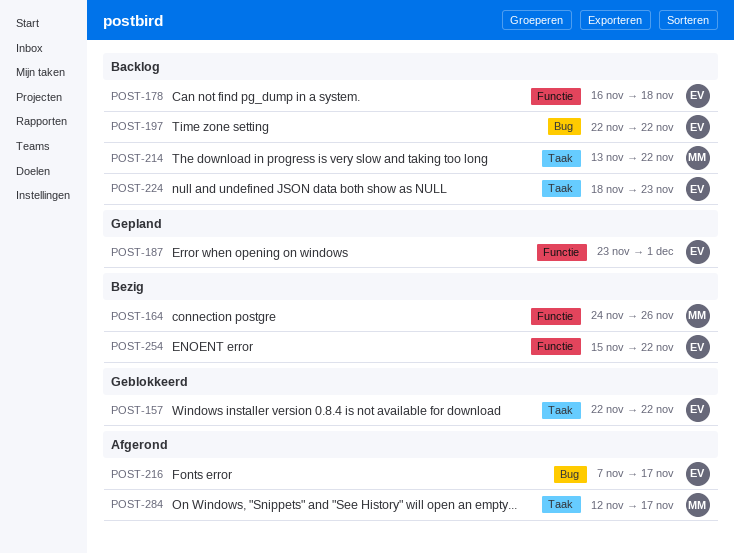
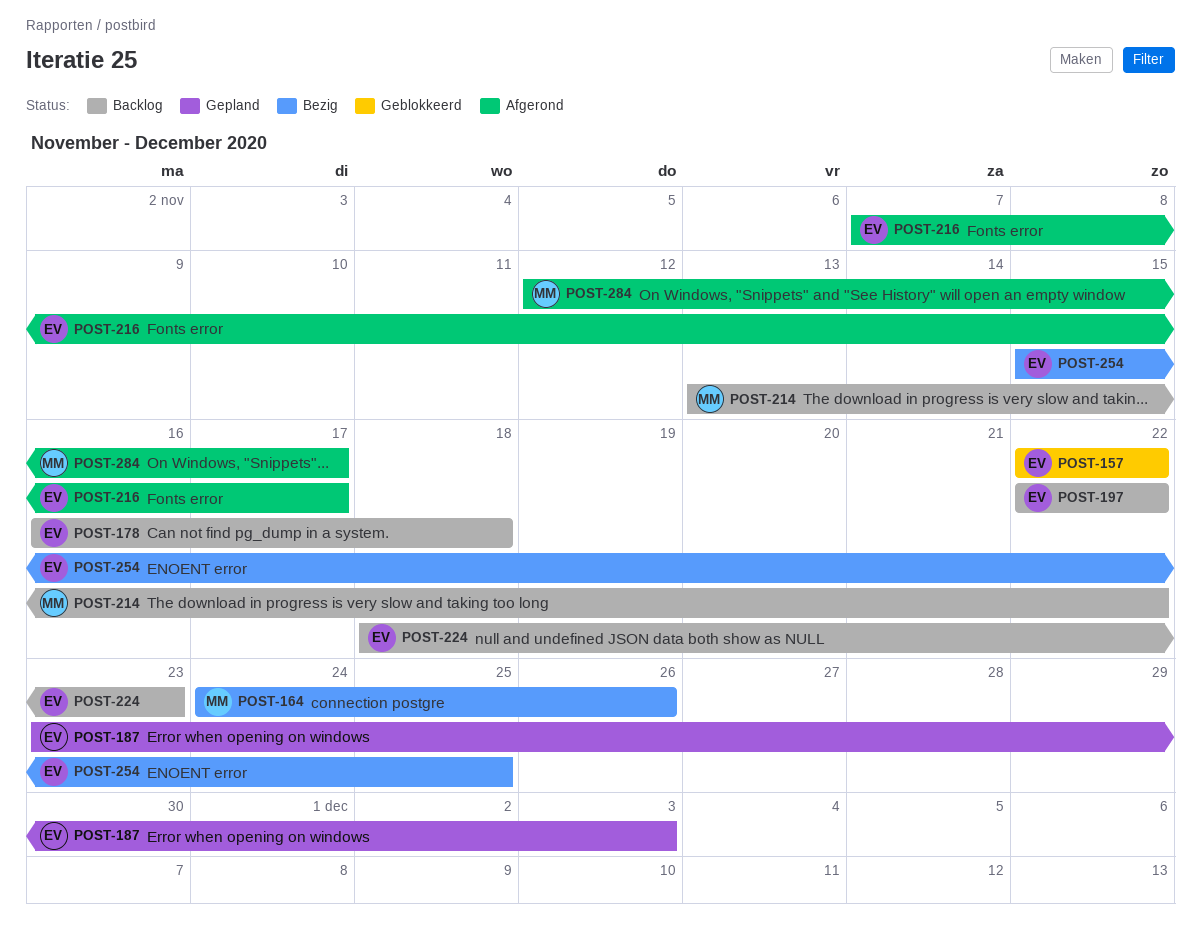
POST-187, due: Dec 1 -> Dec 3
POST-254, due: Nov 22 -> Nov 25

